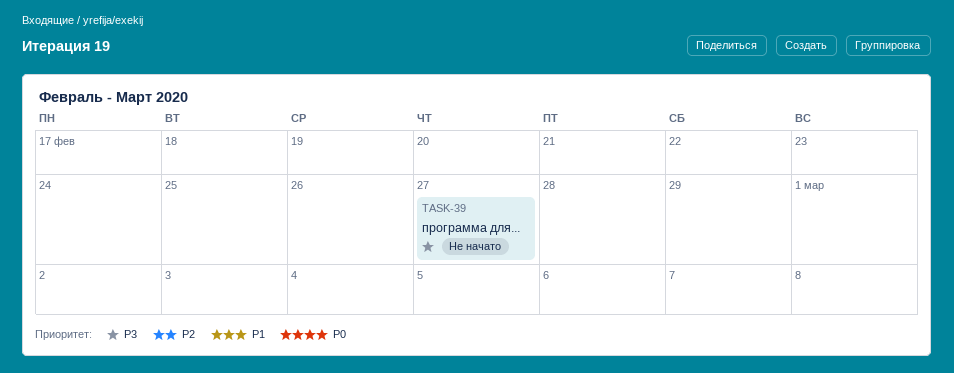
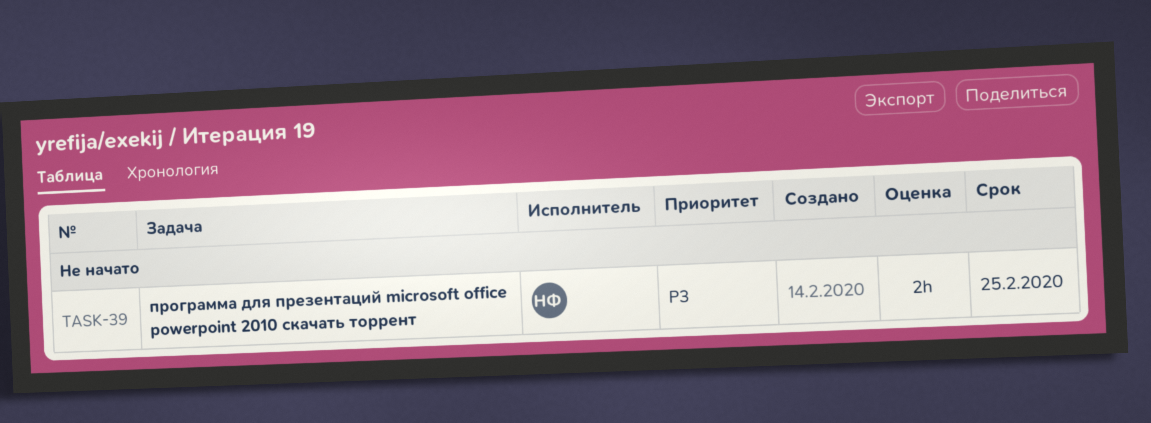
TASK-39, due: Feb 27 -> Feb 25

